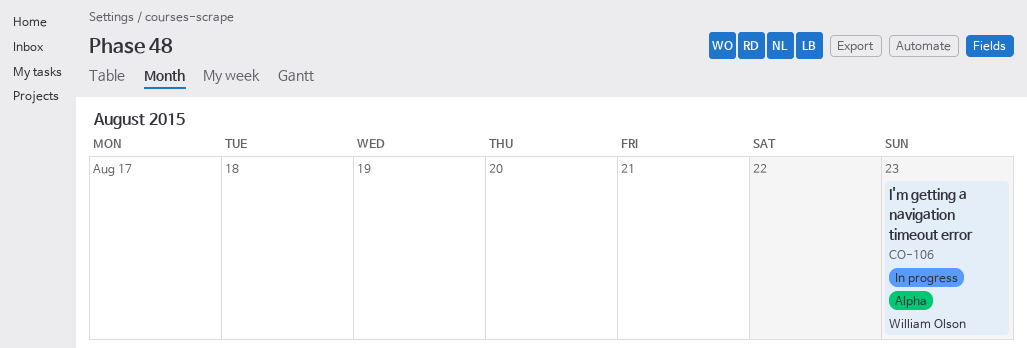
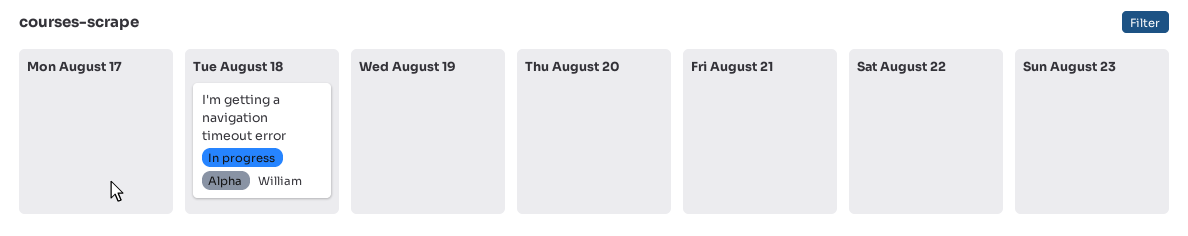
I'm getting a navigation timeout error, due: Aug 23 -> Aug 18

